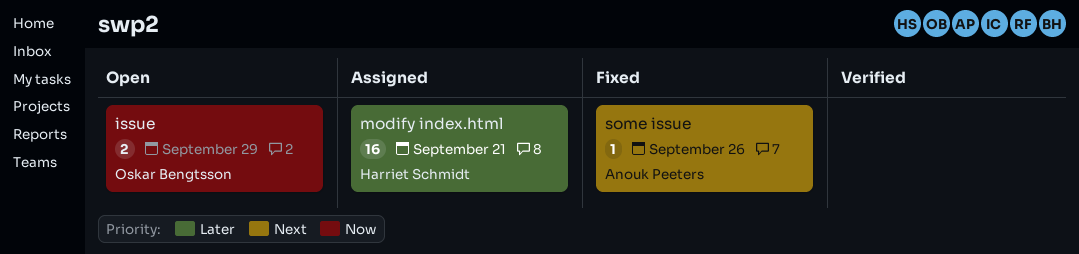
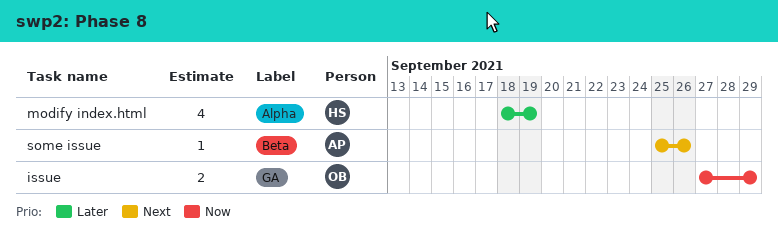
modify index.html, estimate: 16 -> 4
modify index.html, due: Sep 21 -> Sep 19

